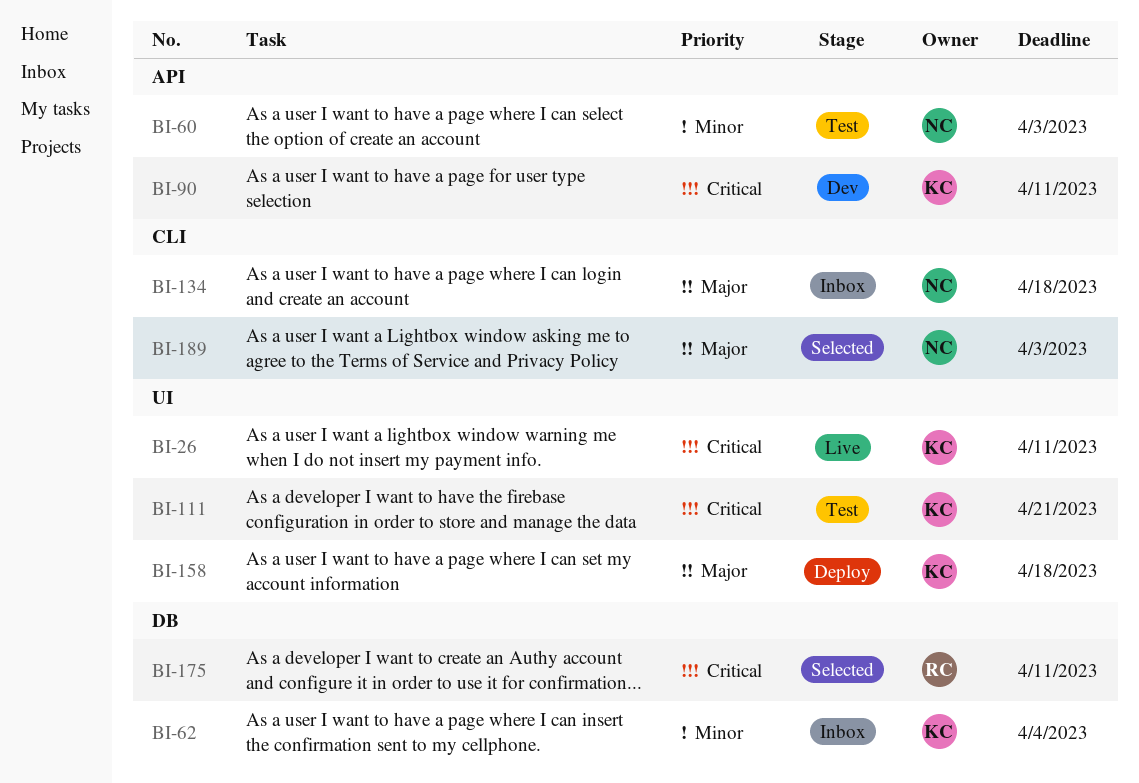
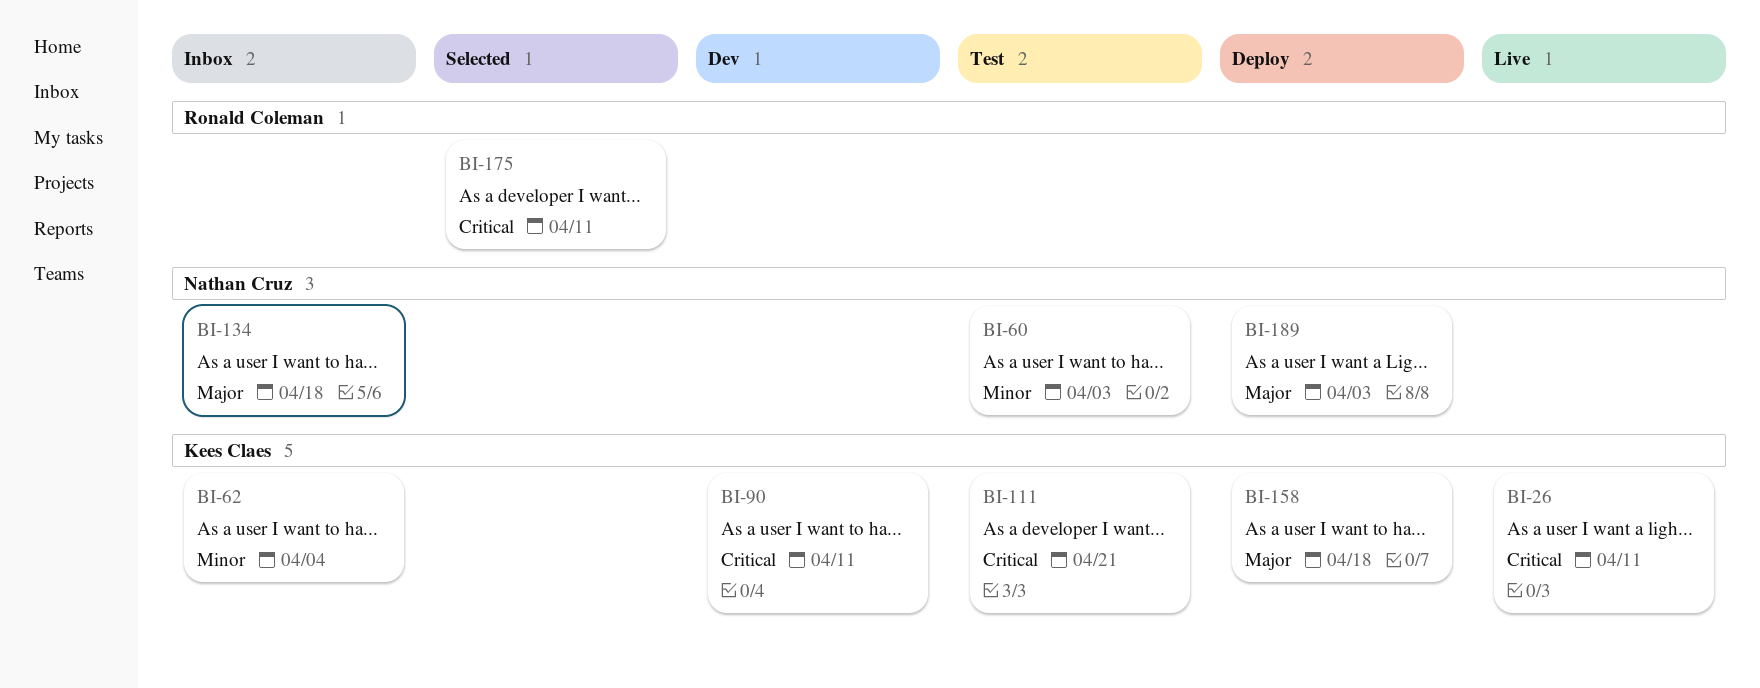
BI-189, status: Selected -> Deploy

